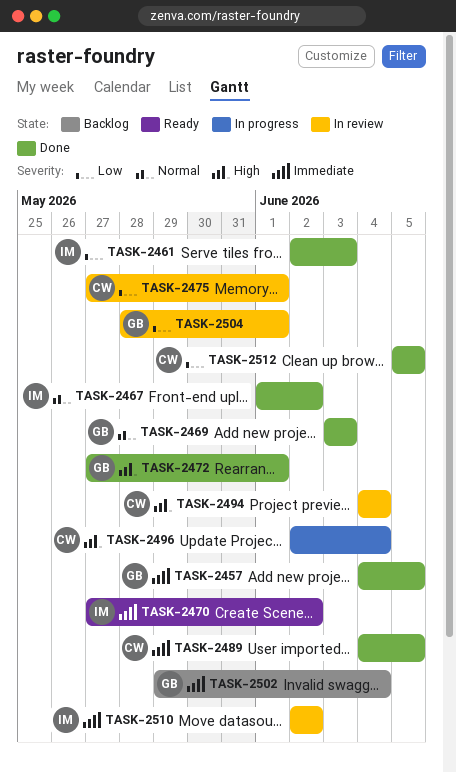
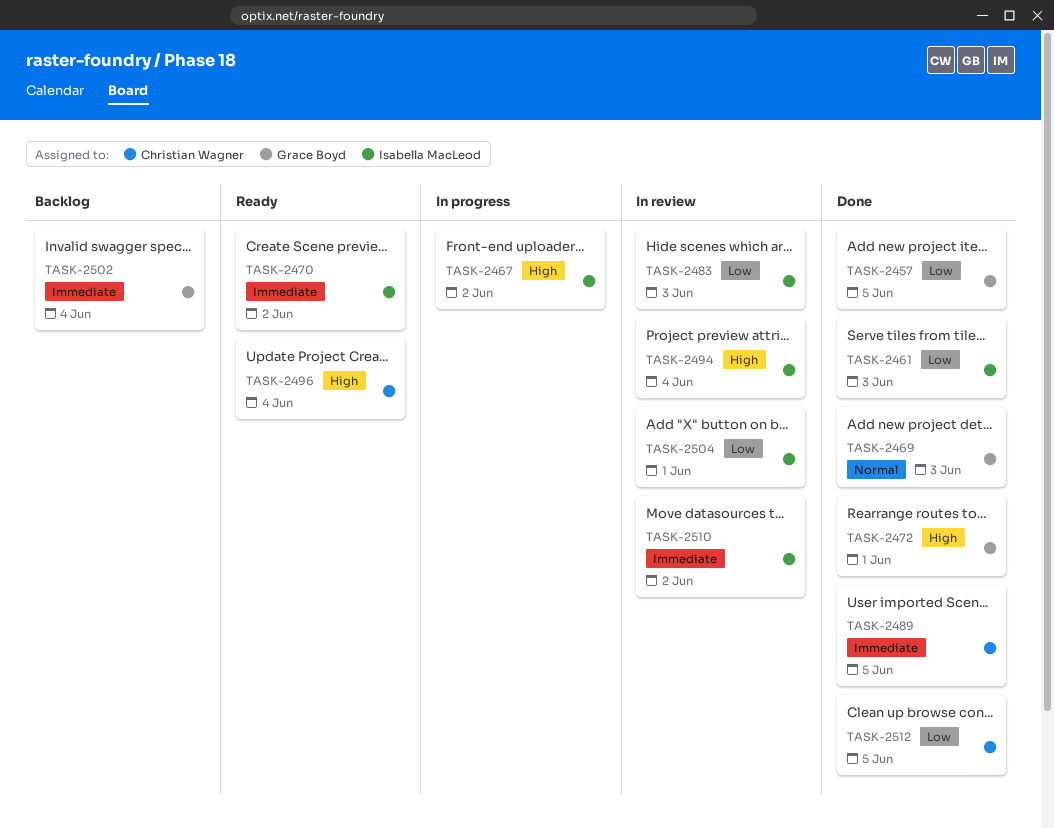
TASK-2457, priority: Immediate -> Low
TASK-2467, status: Done -> In progress
TASK-2467, priority: Normal -> High
TASK-2475: present -> none
TASK-2483: none -> present
TASK-2494, owner: Christian Wagner -> Isabella MacLeod
TASK-2496, status: In progress -> Ready
TASK-2504, owner: Grace Boyd -> Isabella MacLeod

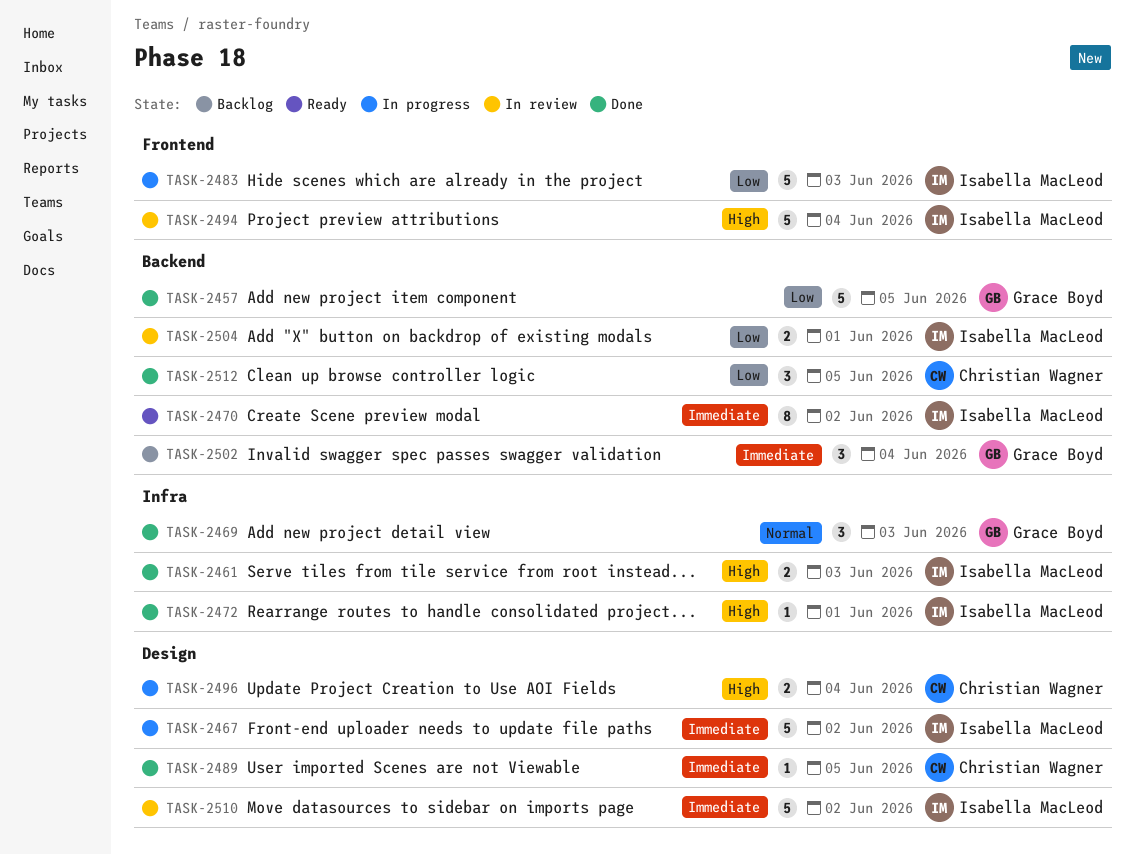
TASK-2461, priority: Low -> High
TASK-2467, priority: High -> Immediate
TASK-2472, owner: Grace Boyd -> Isabella MacLeod
TASK-2483, status: In review -> In progress
TASK-2496, status: Ready -> In progress

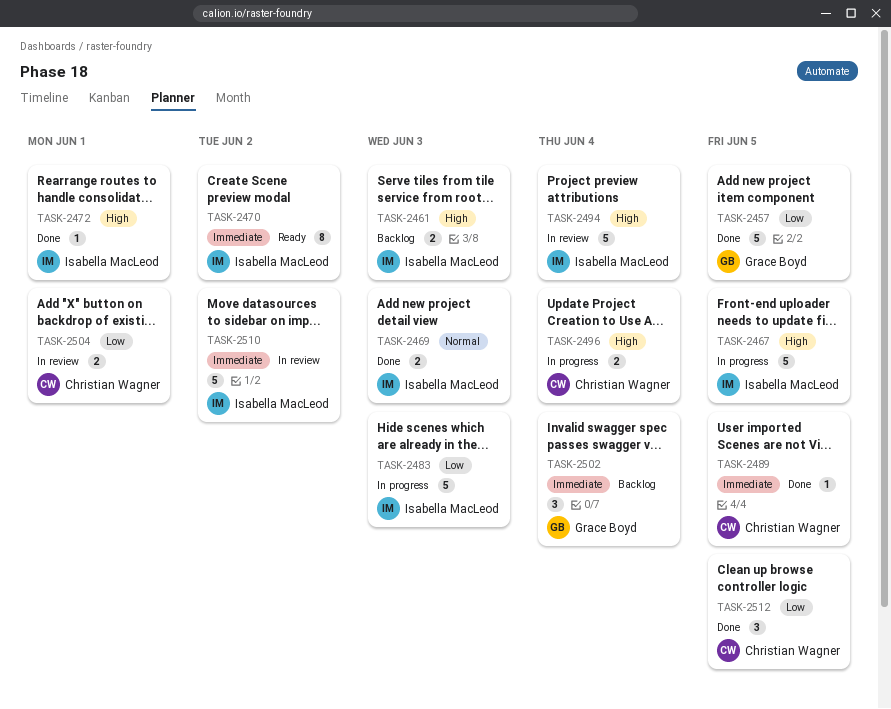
TASK-2461, status: Done -> Backlog
TASK-2467, priority: Immediate -> High
TASK-2467, due: Jun 2 -> Jun 5
TASK-2469, owner: Grace Boyd -> Isabella MacLeod
TASK-2469, estimate: 3 -> 2
TASK-2504, owner: Isabella MacLeod -> Christian Wagner

